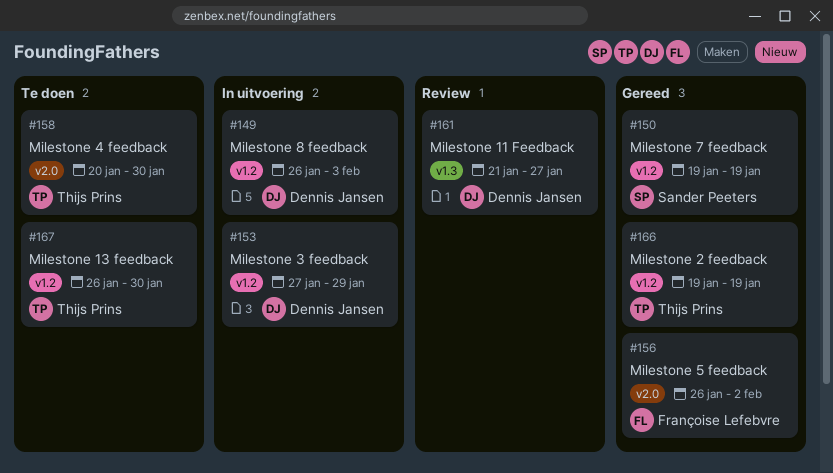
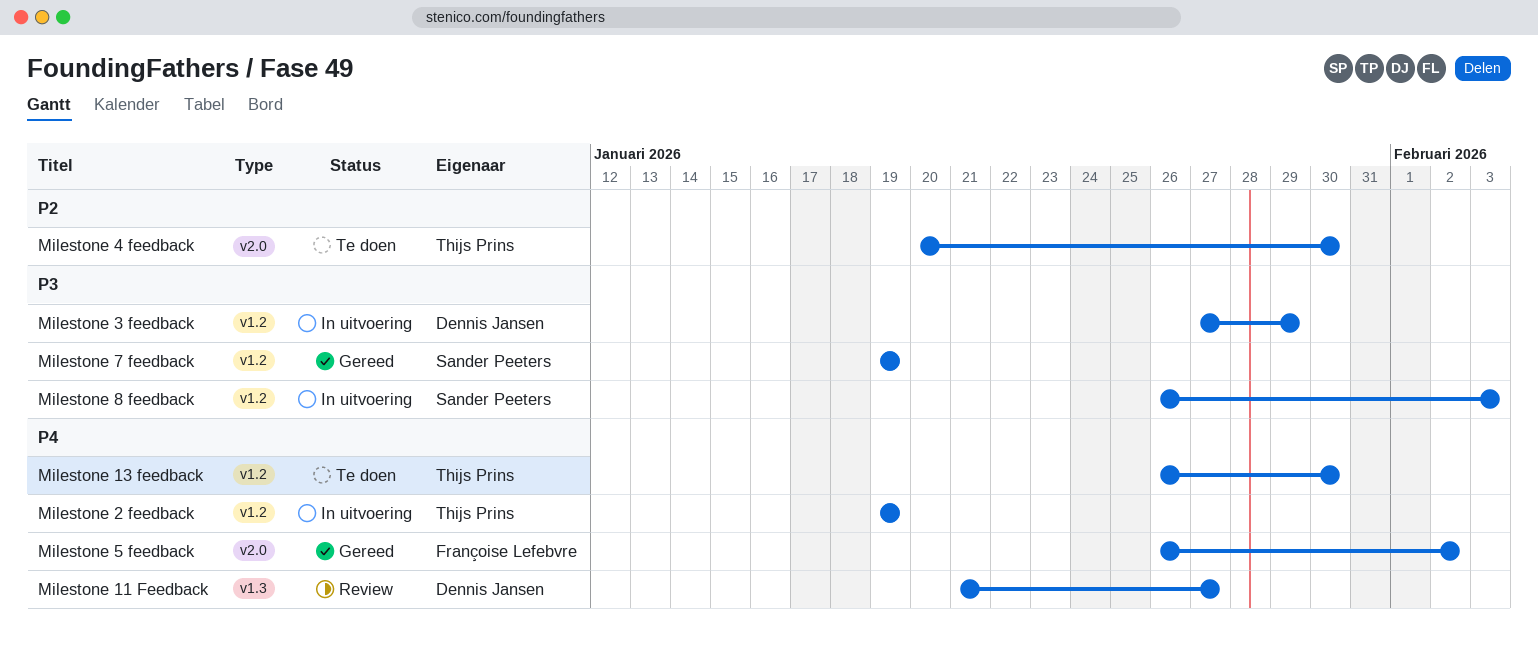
Milestone 2 feedback, status: Gereed -> In uitvoering
Milestone 8 feedback, owner: Dennis Jansen -> Sander Peeters

